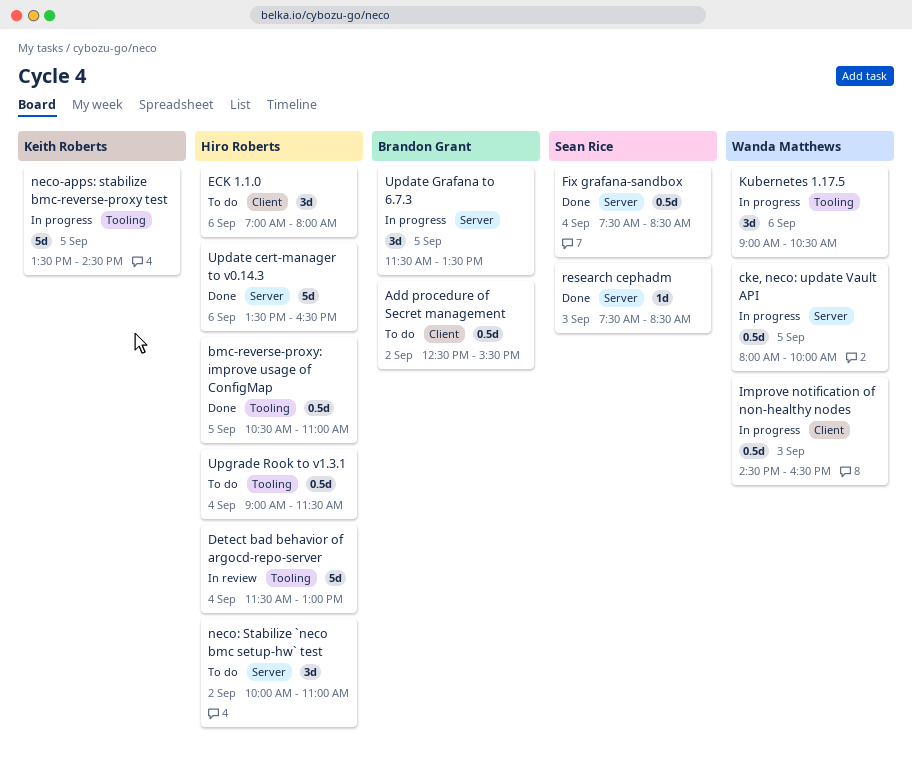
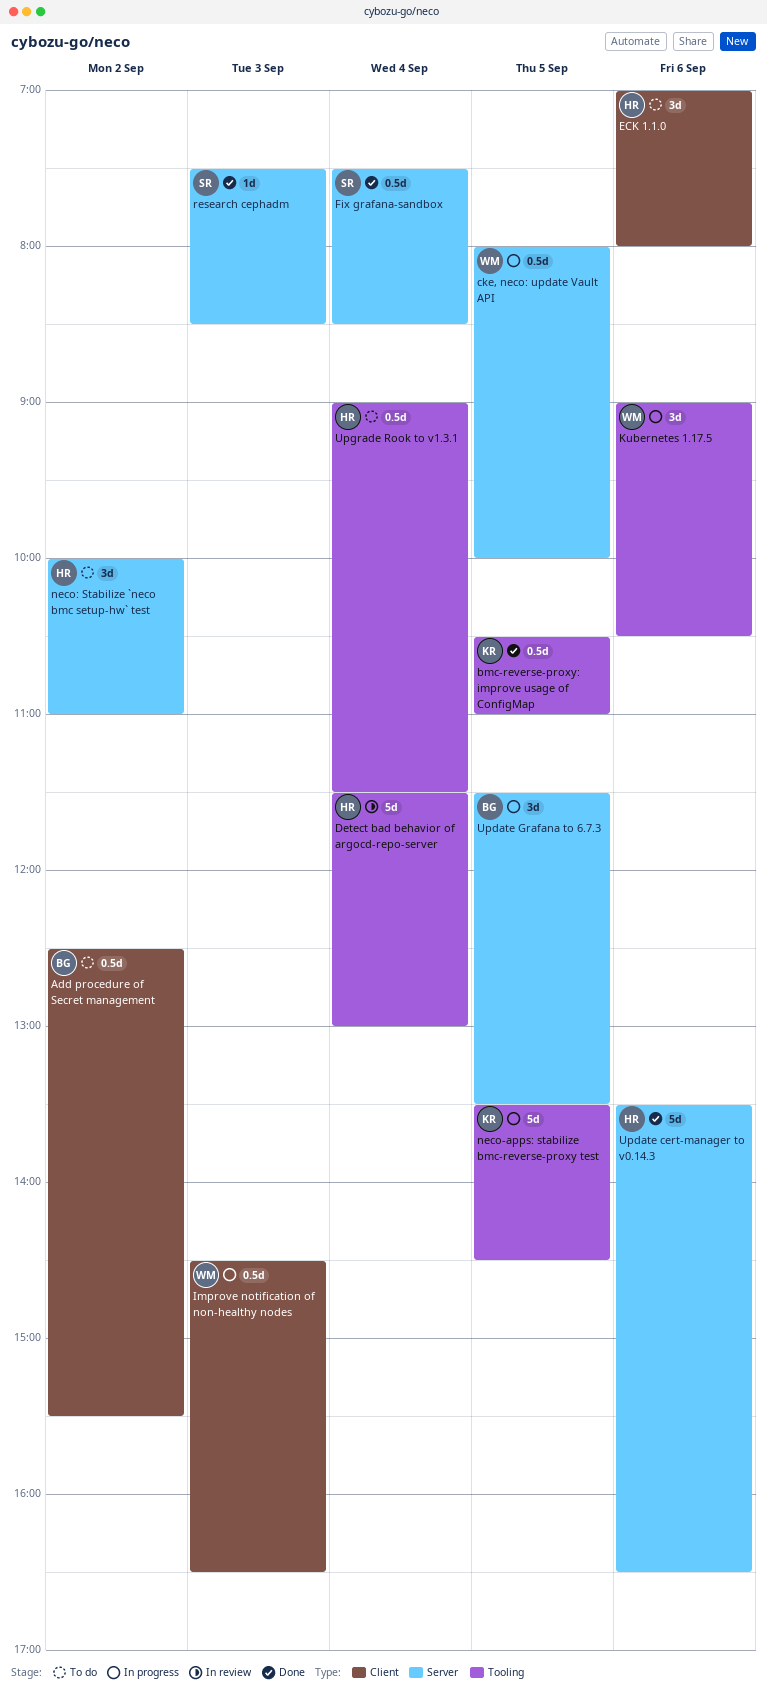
bmc-reverse-proxy: improve usage of ConfigMap, owner: Hiro Roberts -> Keith Roberts

